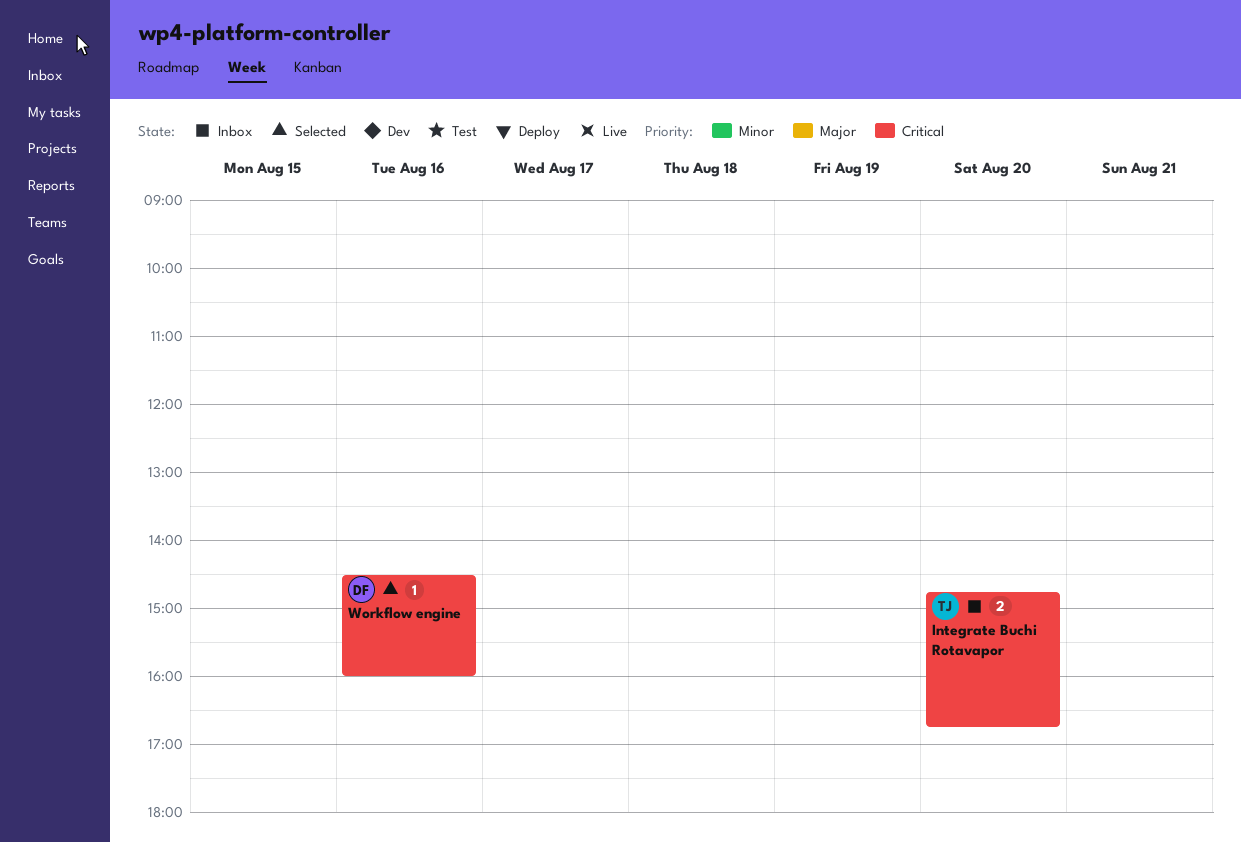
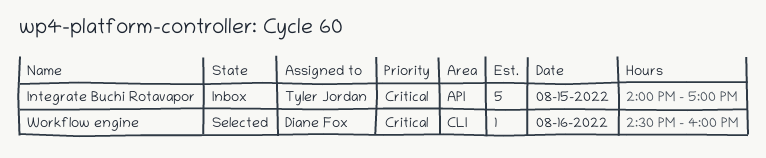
Integrate Buchi Rotavapor, estimate: 2 -> 5
Integrate Buchi Rotavapor, day: Aug 20 -> Aug 15
Integrate Buchi Rotavapor, begins: 14:45 -> 14:00
Integrate Buchi Rotavapor, ends: 16:45 -> 17:00

